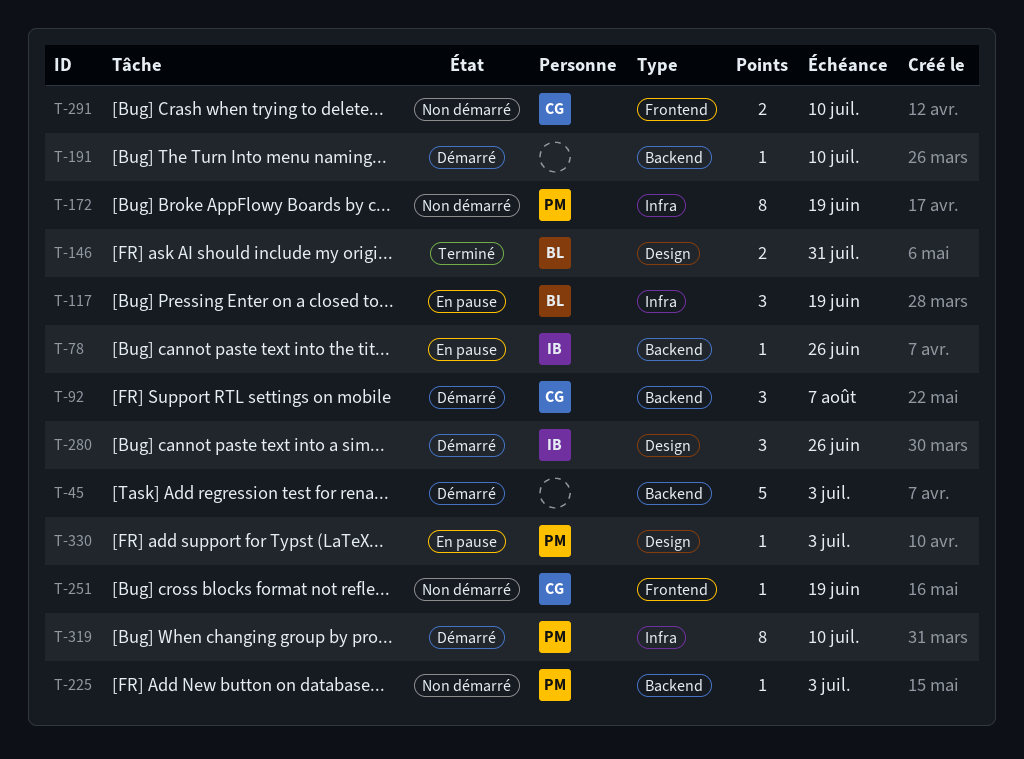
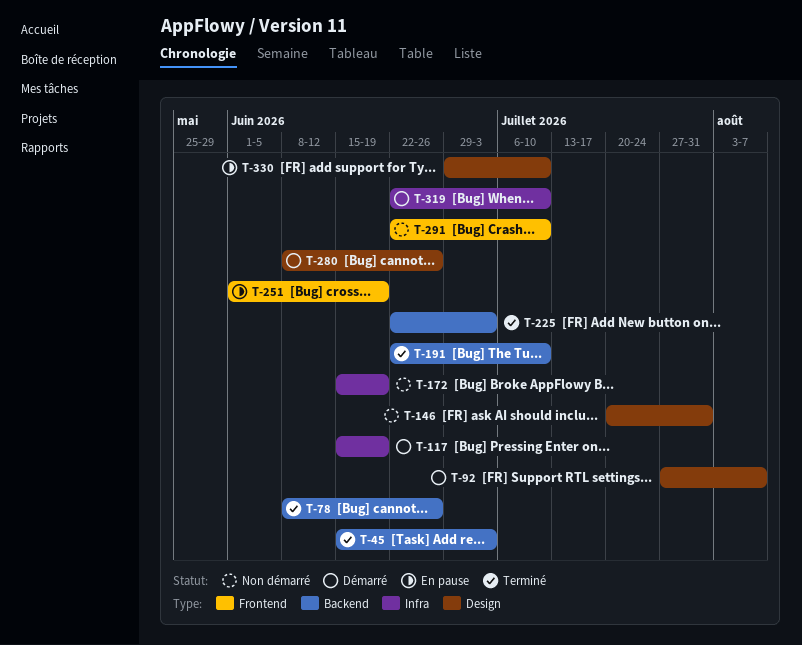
T-45, status: Démarré -> Terminé
T-78, status: En pause -> Terminé
T-92, label: Backend -> Design
T-117, status: En pause -> Démarré
T-146, status: Terminé -> Non démarré
T-191, status: Démarré -> Terminé
T-225, status: Non démarré -> Terminé
T-251, status: Non démarré -> En pause
T-330, due: Jul 3 -> Jul 10

